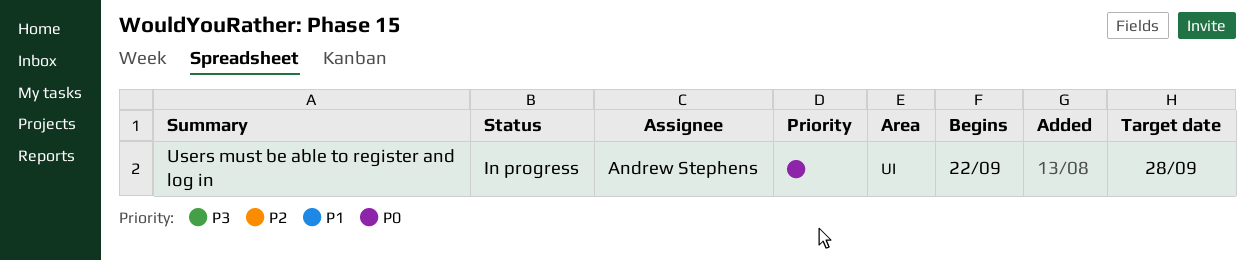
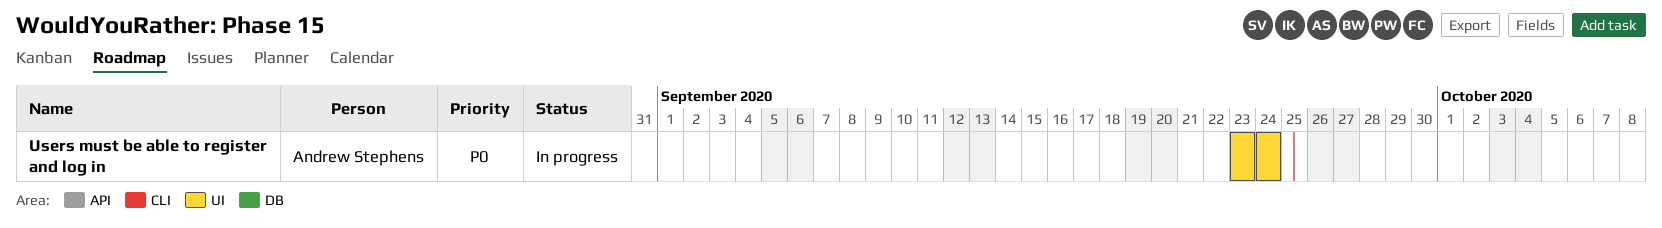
Users must be able to register and log in, start: Sep 22 -> Sep 23
Users must be able to register and log in, due: Sep 28 -> Sep 24

